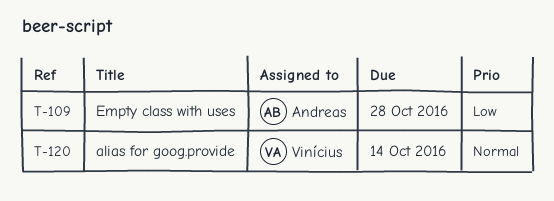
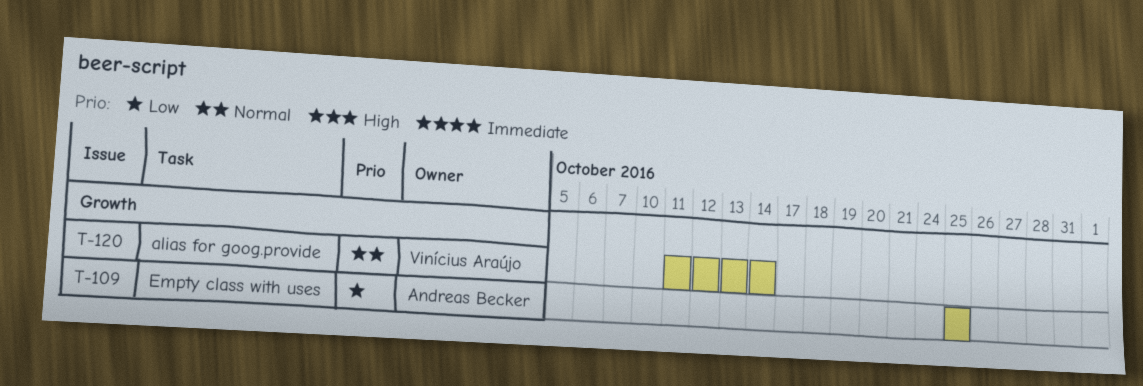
T-109, due: Oct 28 -> Oct 25

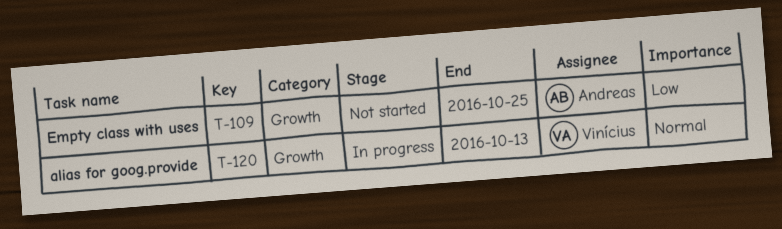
T-120, due: Oct 14 -> Oct 13

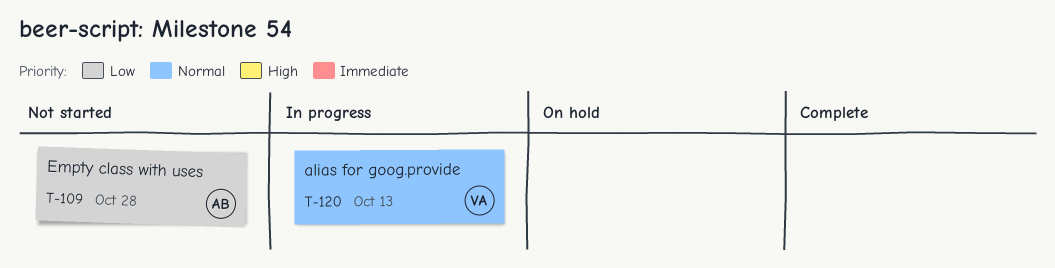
T-109, due: Oct 25 -> Oct 28

